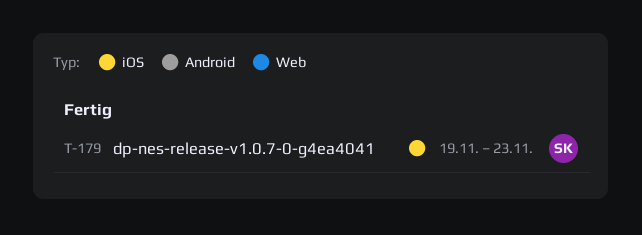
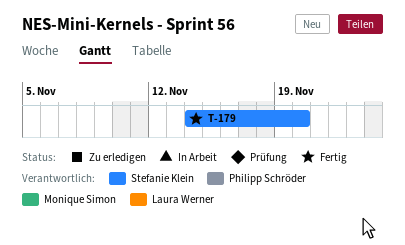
T-179, start: Nov 19 -> Nov 14
T-179, due: Nov 23 -> Nov 20

